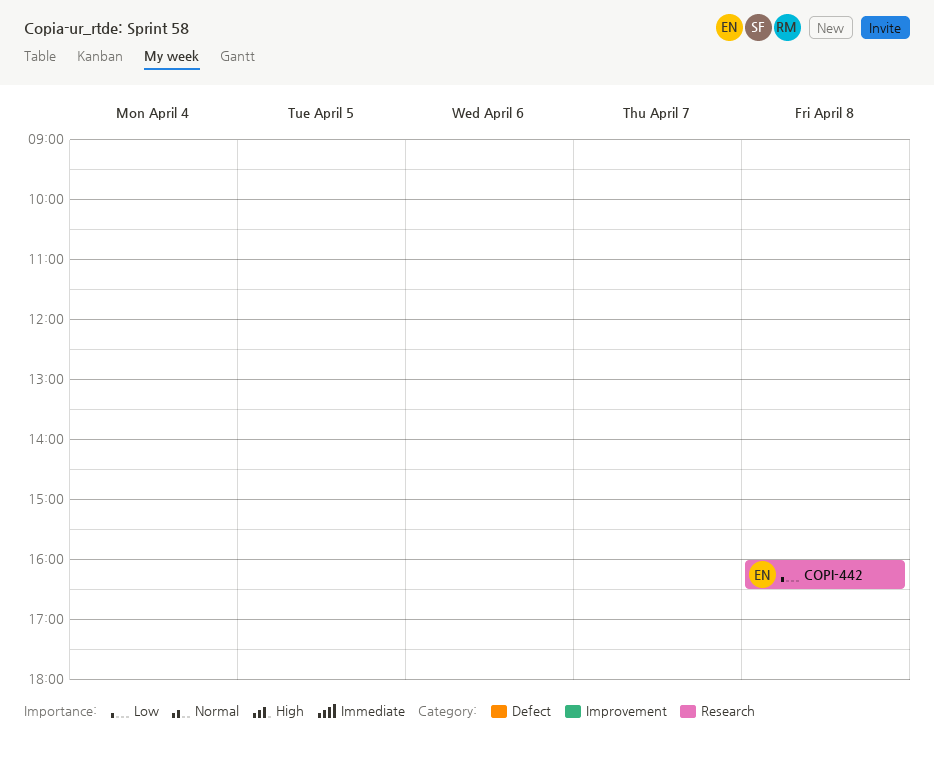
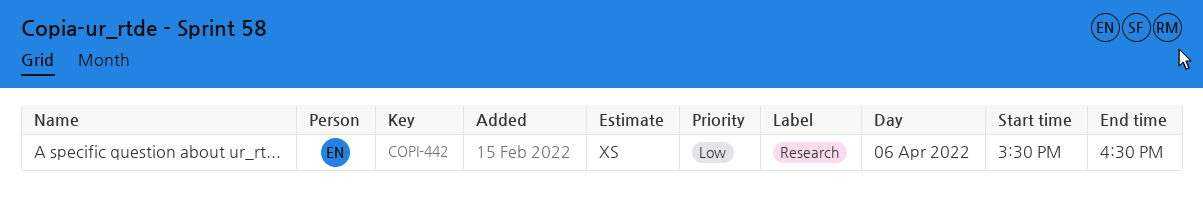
COPI-442, day: Apr 8 -> Apr 6
COPI-442, begins: 16:00 -> 15:30

